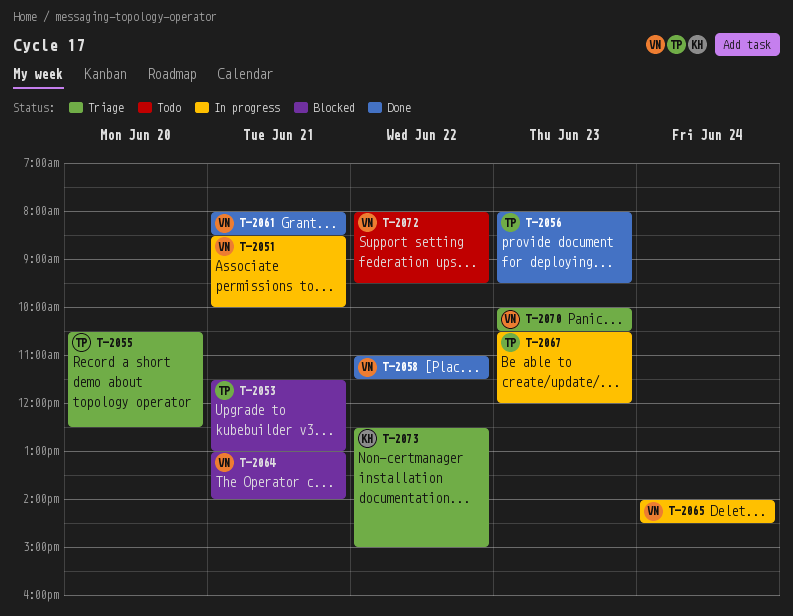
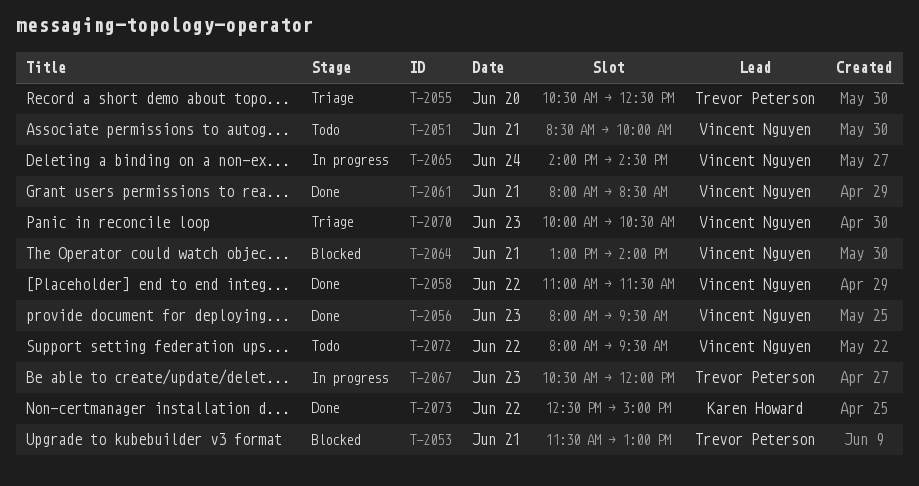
T-2051, status: In progress -> Todo
T-2056, owner: Trevor Peterson -> Vincent Nguyen
T-2073, status: Triage -> Done

